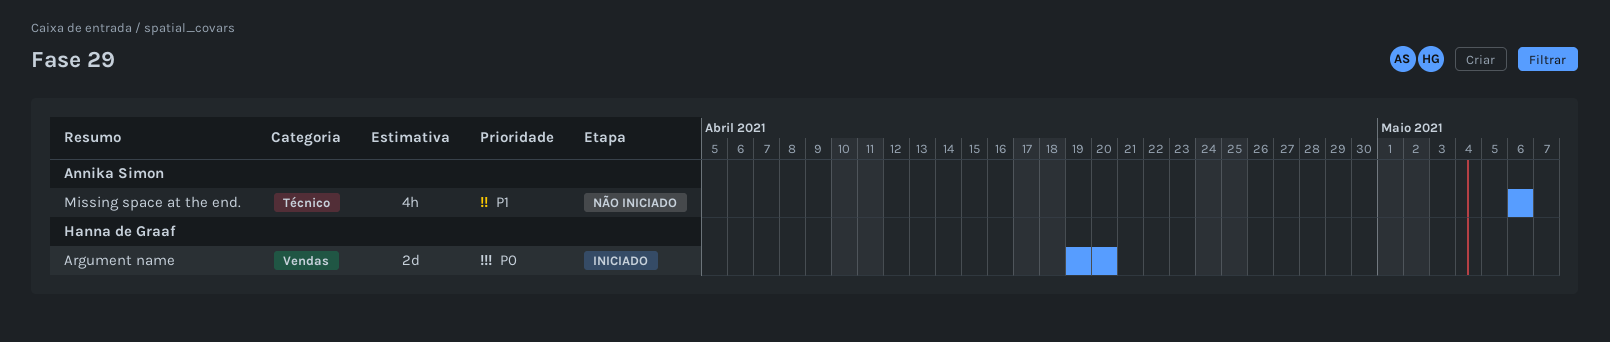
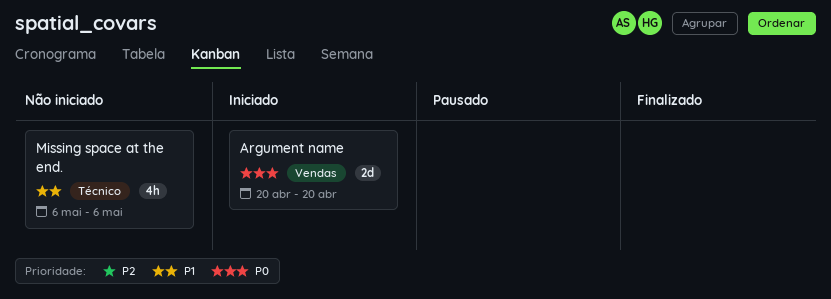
Argument name, start: Apr 19 -> Apr 20

